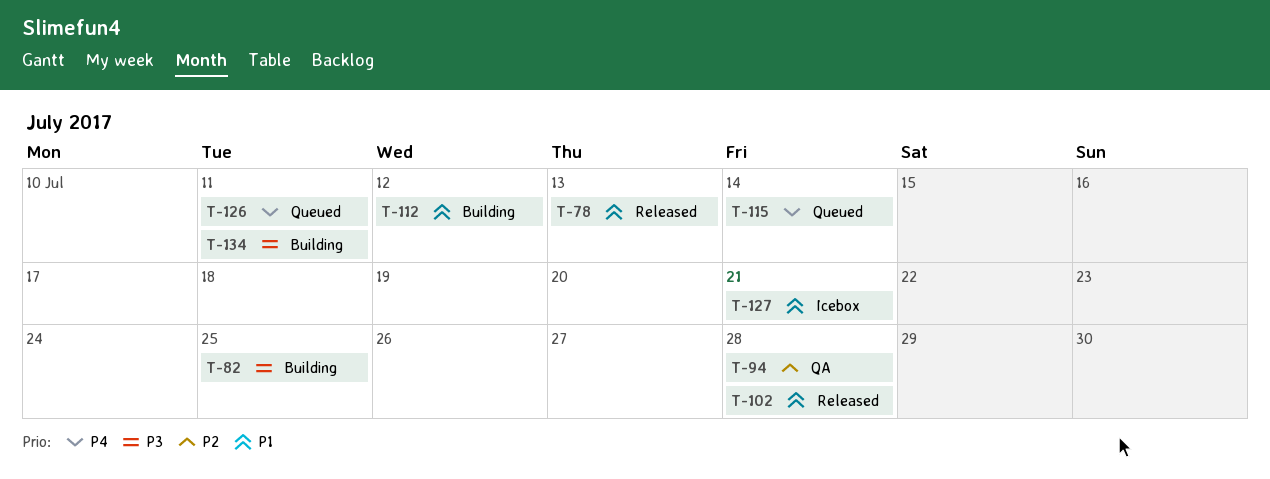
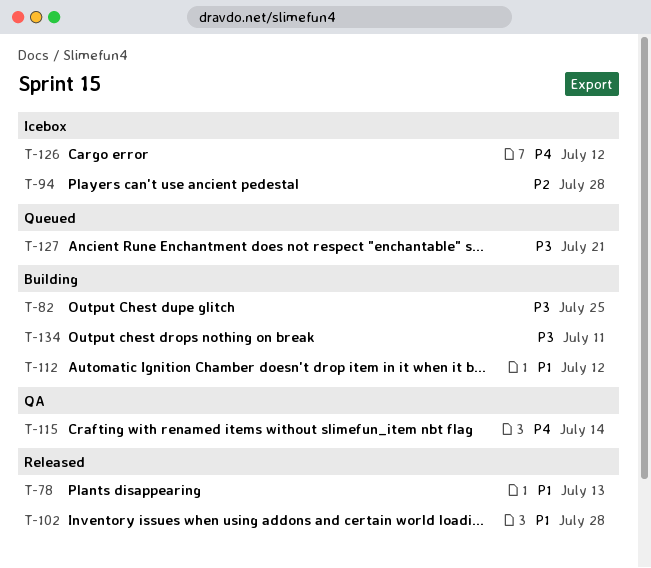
T-94, status: QA -> Icebox
T-115, status: Queued -> QA
T-126, status: Queued -> Icebox
T-126, due: Jul 11 -> Jul 12
T-127, status: Icebox -> Queued
T-127, priority: P1 -> P3

